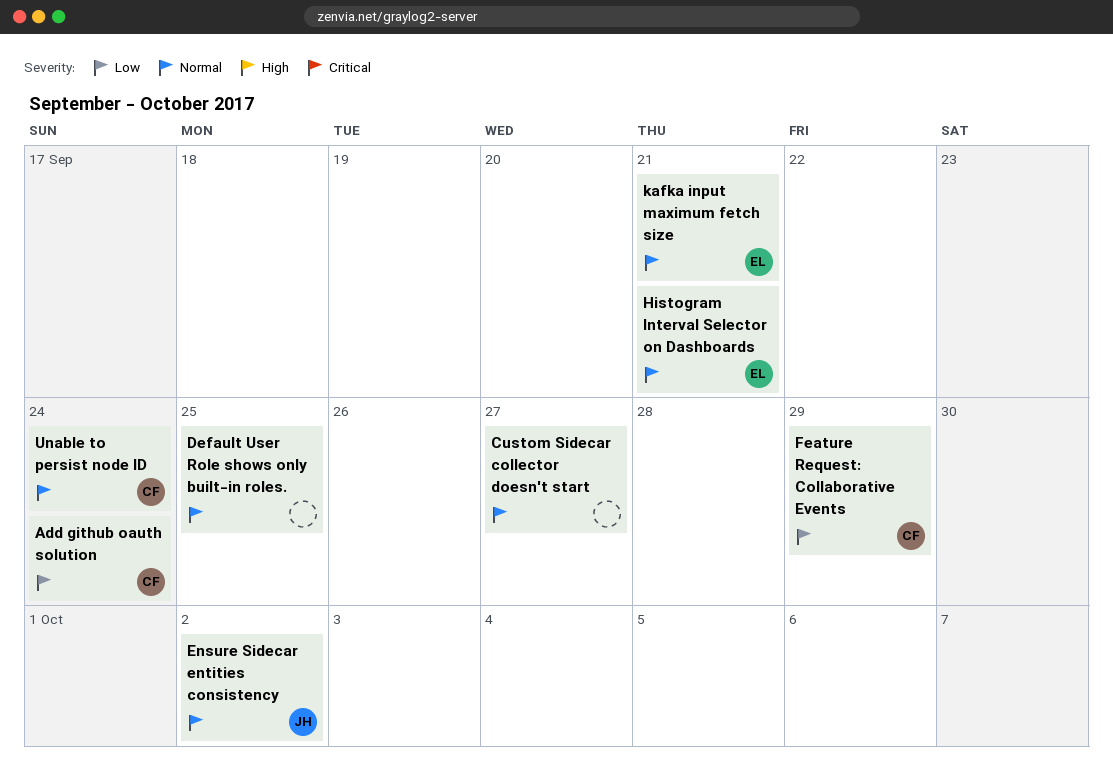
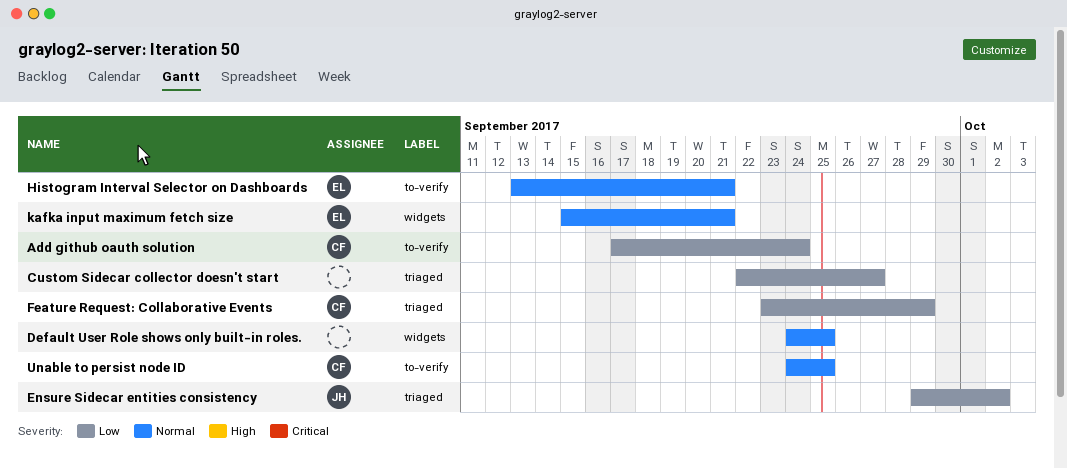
Custom Sidecar collector doesn't start, priority: Normal -> Low
Ensure Sidecar entities consistency, priority: Normal -> Low
Unable to persist node ID, due: Sep 24 -> Sep 25

